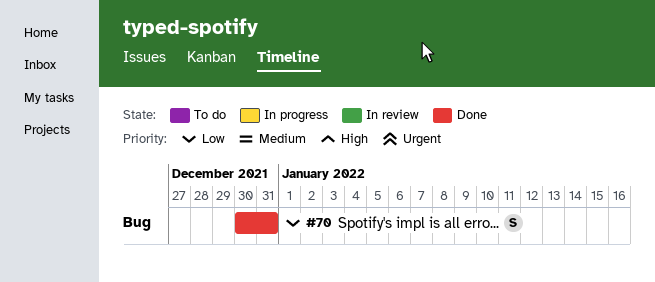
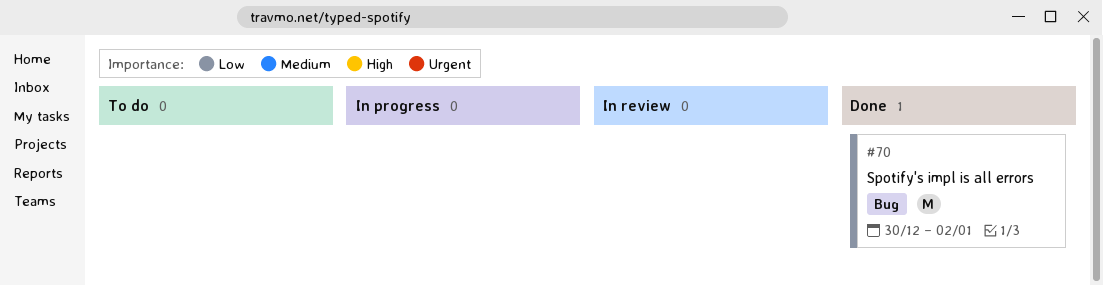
#70, estimate: S -> M
#70, due: Dec 31 -> Jan 2

